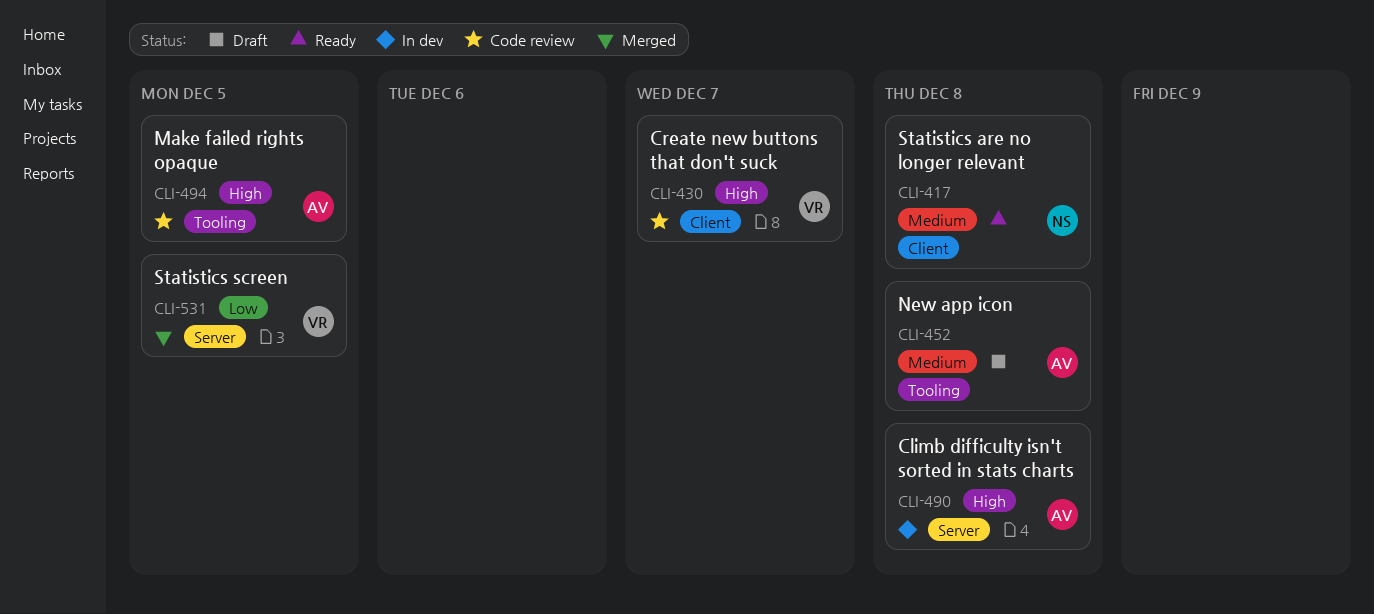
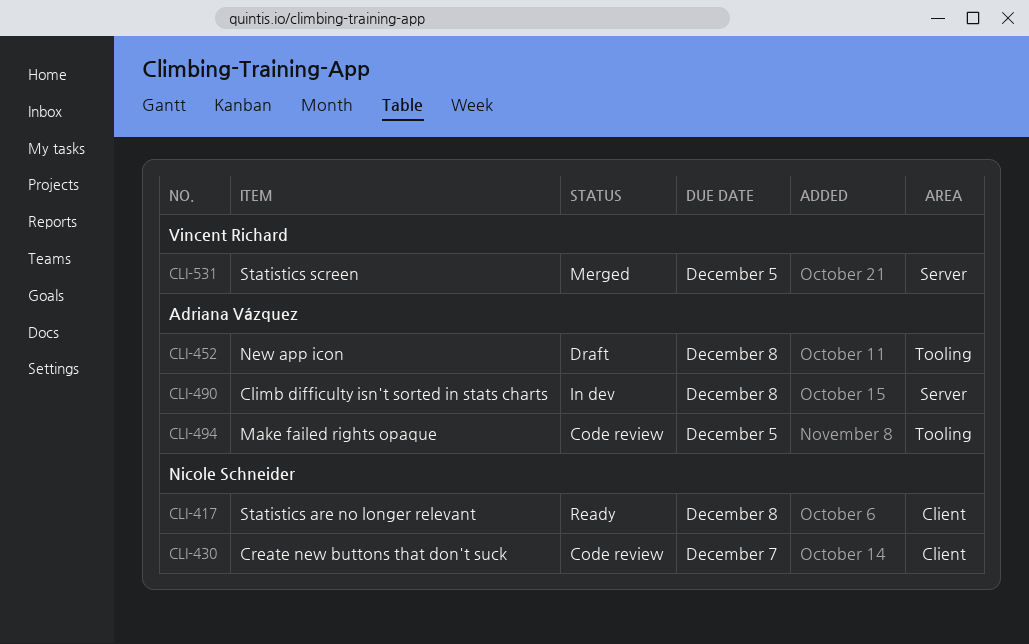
CLI-430, owner: Vincent Richard -> Nicole Schneider

